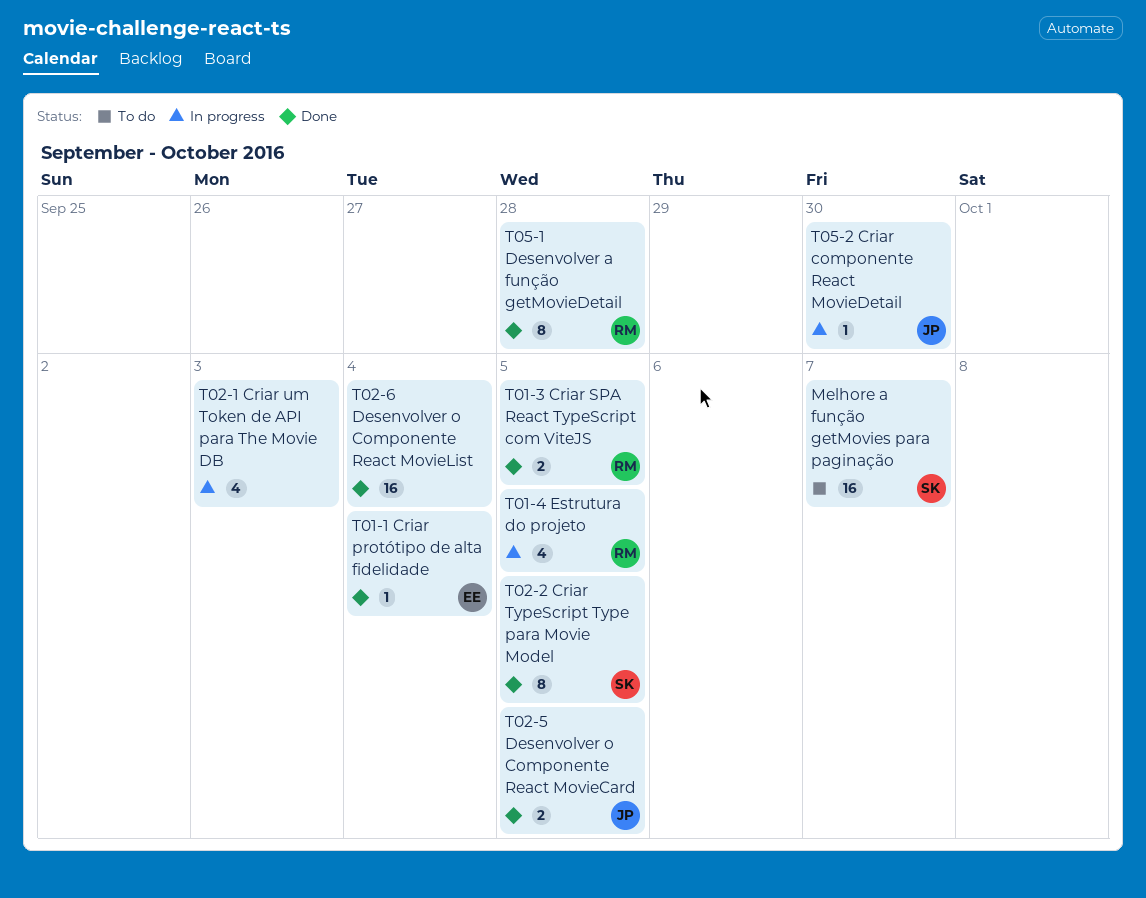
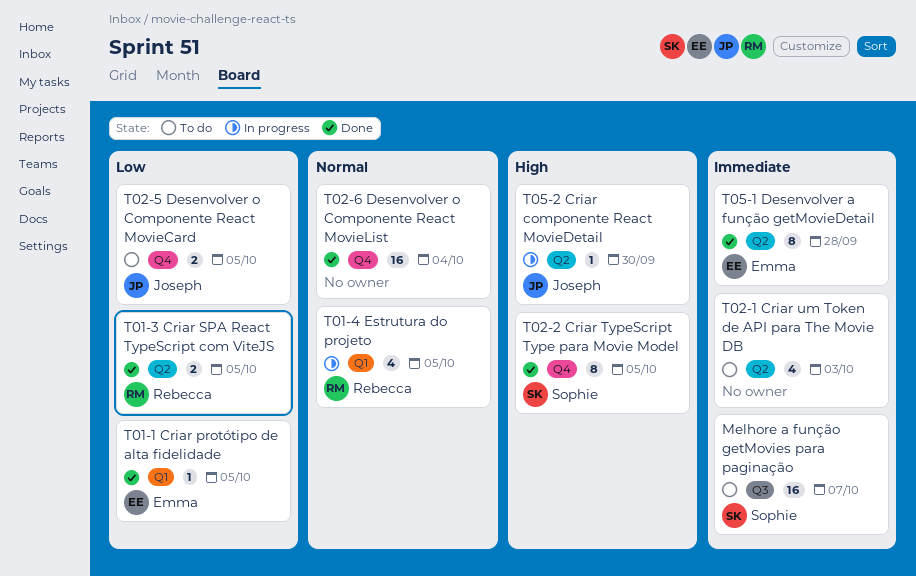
T01-1 Criar protótipo de alta fidelidade, due: Oct 4 -> Oct 5
T02-1 Criar um Token de API para The Movie DB, status: In progress -> To do
T02-5 Desenvolver o Componente React MovieCard, status: Done -> To do
T05-1 Desenvolver a função getMovieDetail, owner: Rebecca -> Emma

